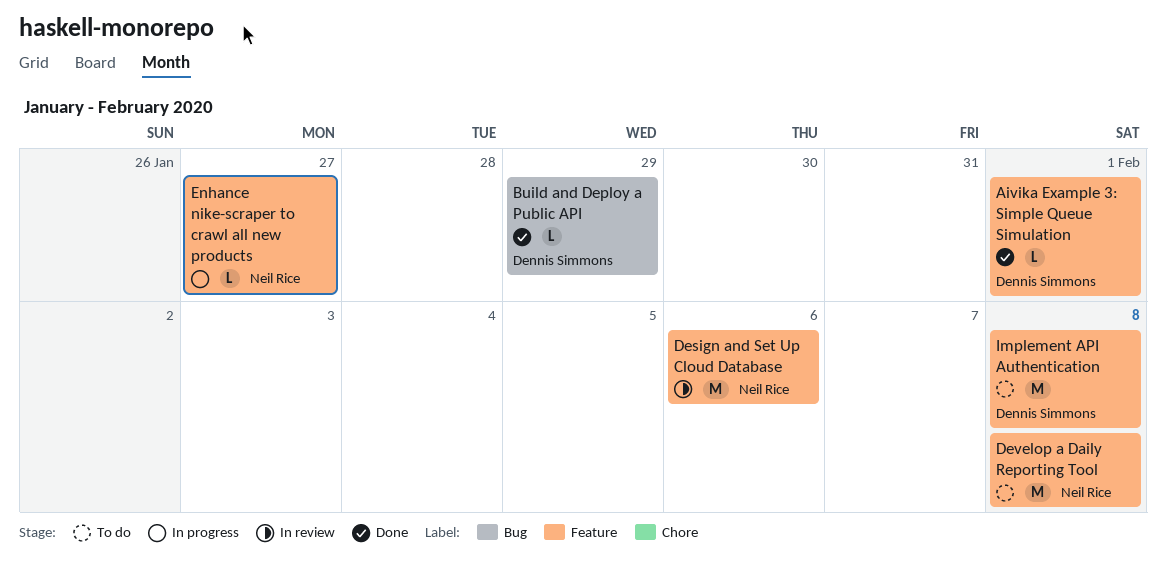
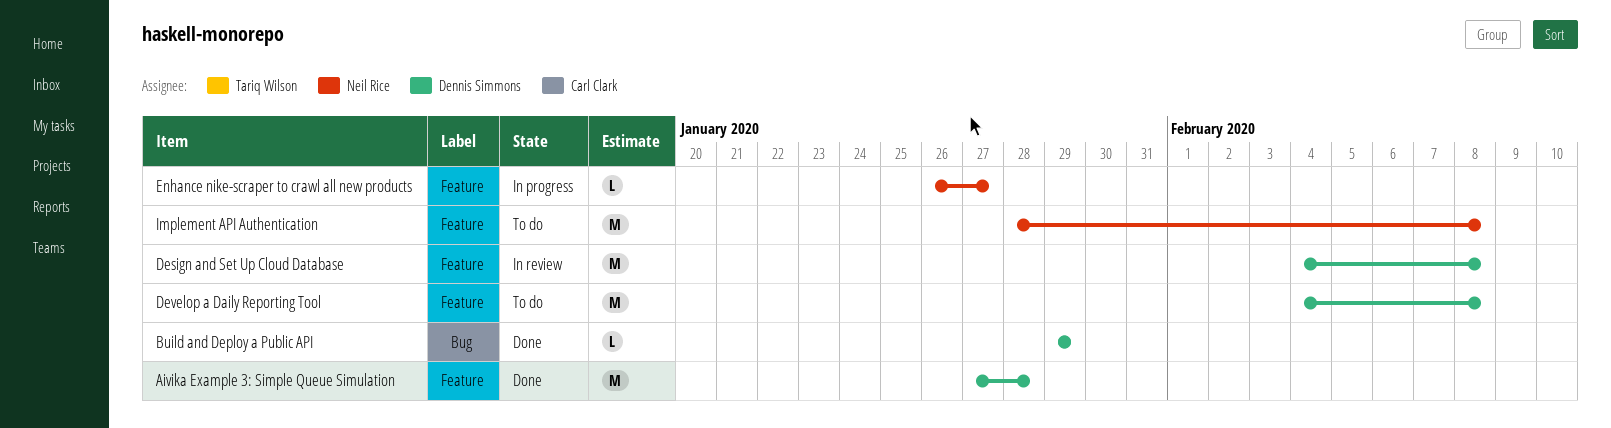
Aivika Example 3: Simple Queue Simulation, estimate: L -> M
Aivika Example 3: Simple Queue Simulation, due: Feb 1 -> Jan 28
Design and Set Up Cloud Database, owner: Neil Rice -> Dennis Simmons
Design and Set Up Cloud Database, due: Feb 6 -> Feb 8
Develop a Daily Reporting Tool, owner: Neil Rice -> Dennis Simmons
Implement API Authentication, owner: Dennis Simmons -> Neil Rice

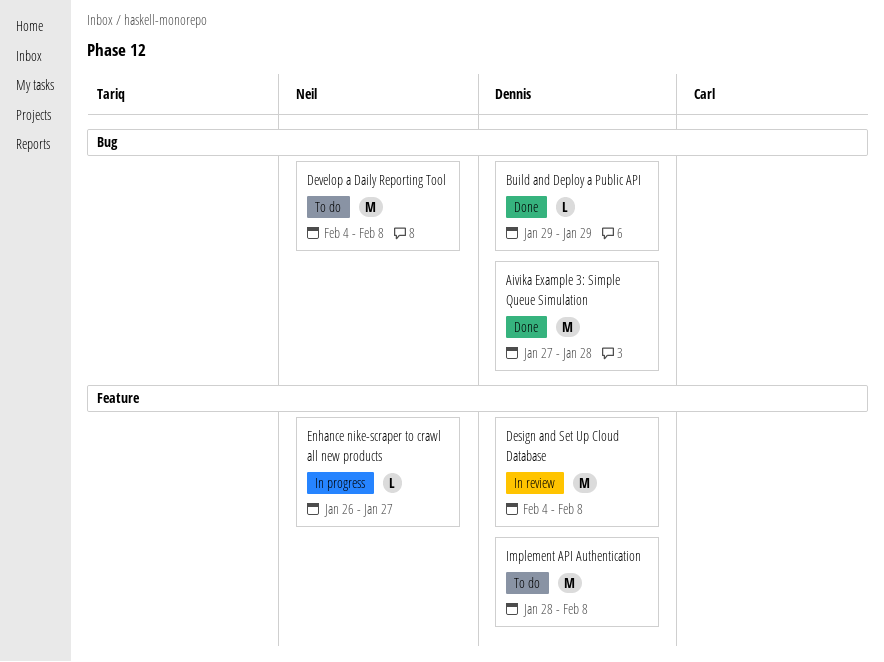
Aivika Example 3: Simple Queue Simulation, label: Feature -> Bug
Develop a Daily Reporting Tool, owner: Dennis Simmons -> Neil Rice
Develop a Daily Reporting Tool, label: Feature -> Bug
Implement API Authentication, owner: Neil Rice -> Dennis Simmons

